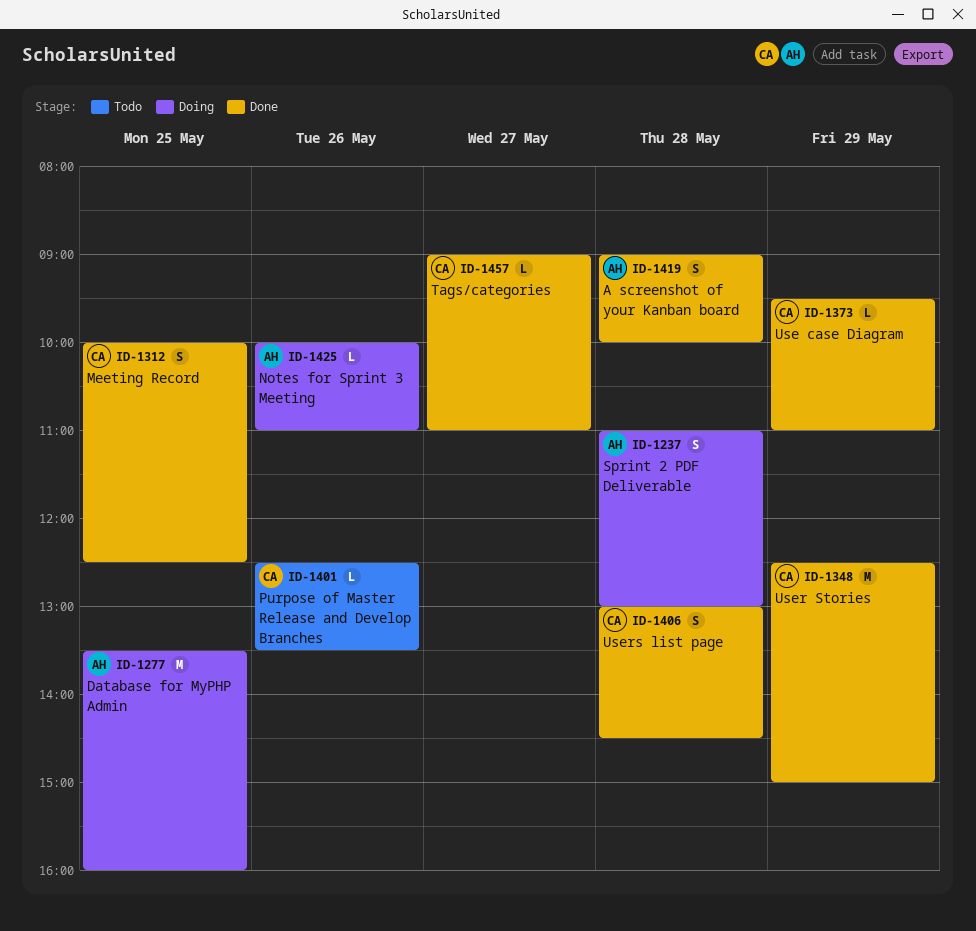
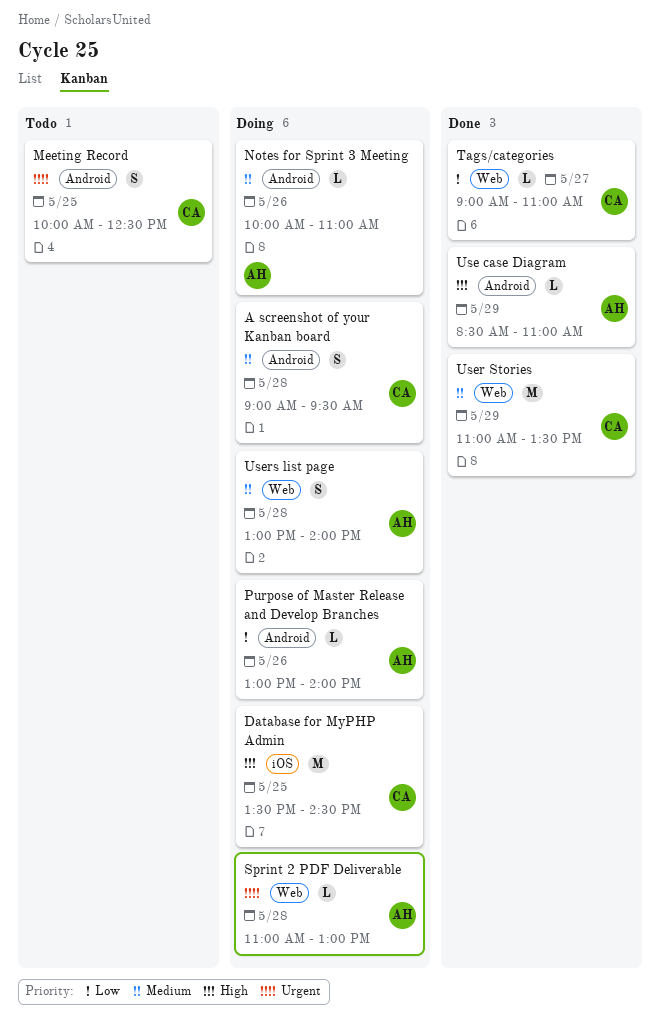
A screenshot of your Kanban board, status: Done -> Doing
A screenshot of your Kanban board, owner: AH -> CA
A screenshot of your Kanban board, ends: 10:00 -> 09:30
Database for MyPHP Admin, owner: AH -> CA
Database for MyPHP Admin, ends: 16:00 -> 14:30
Meeting Record, status: Done -> Todo
Purpose of Master Release and Develop Branches, status: Todo -> Doing
Purpose of Master Release and Develop Branches, owner: CA -> AH
Purpose of Master Release and Develop Branches, begins: 12:30 -> 13:00
Purpose of Master Release and Develop Branches, ends: 13:30 -> 14:00
Sprint 2 PDF Deliverable, estimate: S -> L
Use case Diagram, owner: CA -> AH
Use case Diagram, begins: 09:30 -> 08:30
User Stories, begins: 12:30 -> 11:00
User Stories, ends: 15:00 -> 13:30
Users list page, status: Done -> Doing
Users list page, owner: CA -> AH
Users list page, ends: 14:30 -> 14:00

